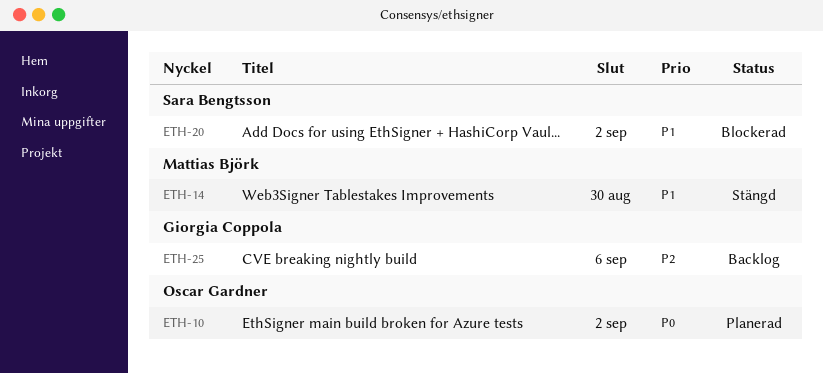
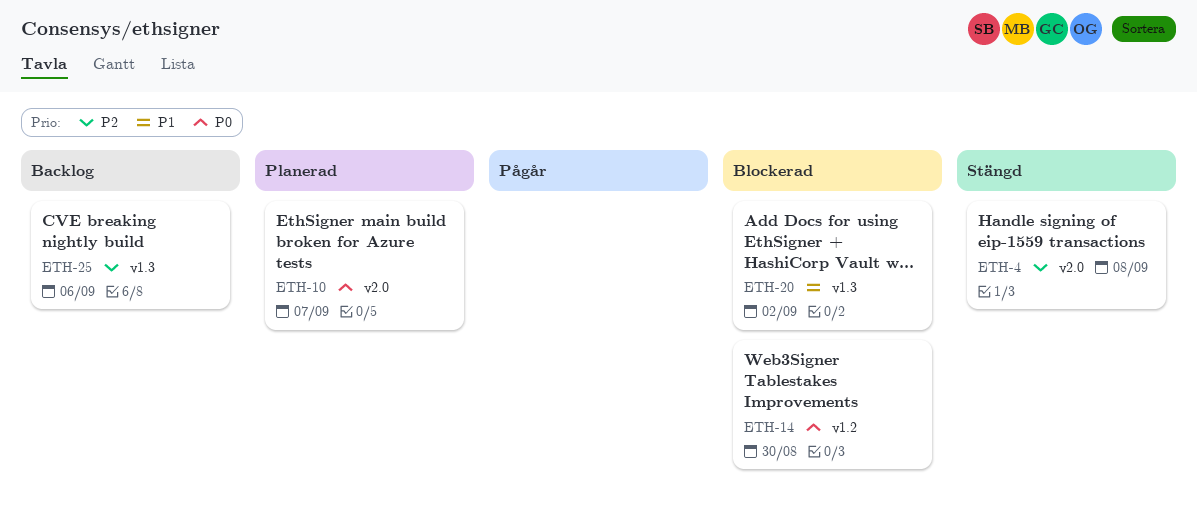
ETH-4: none -> present
ETH-10, due: Sep 2 -> Sep 7
ETH-14, status: Stängd -> Blockerad
ETH-14, priority: P1 -> P0

